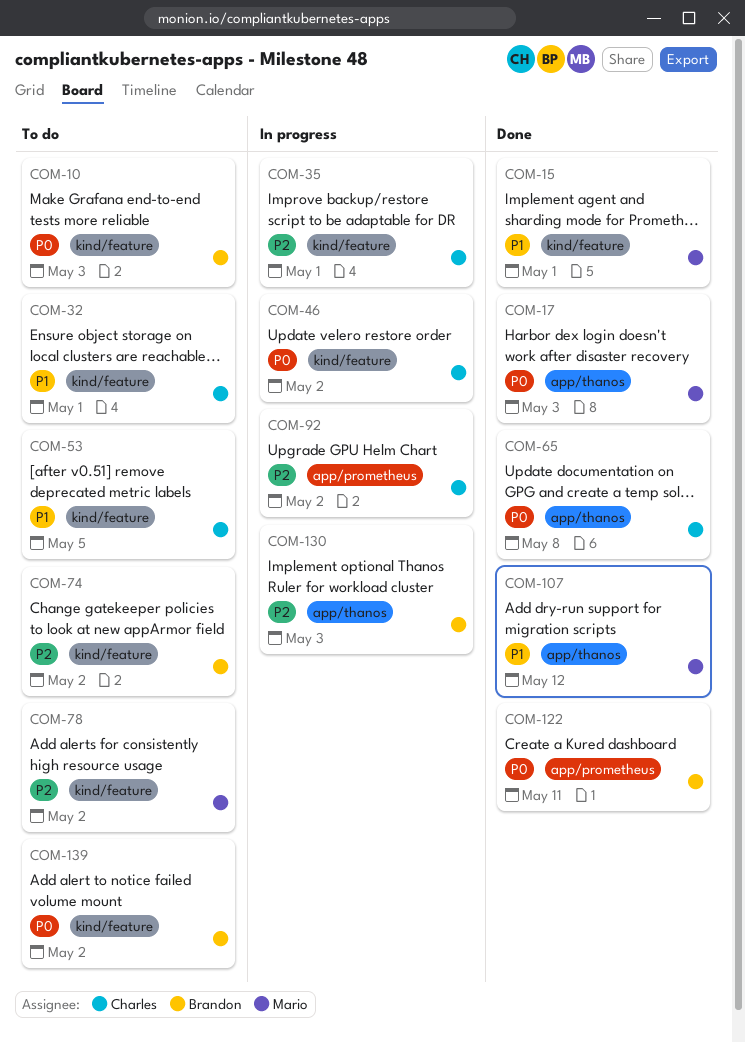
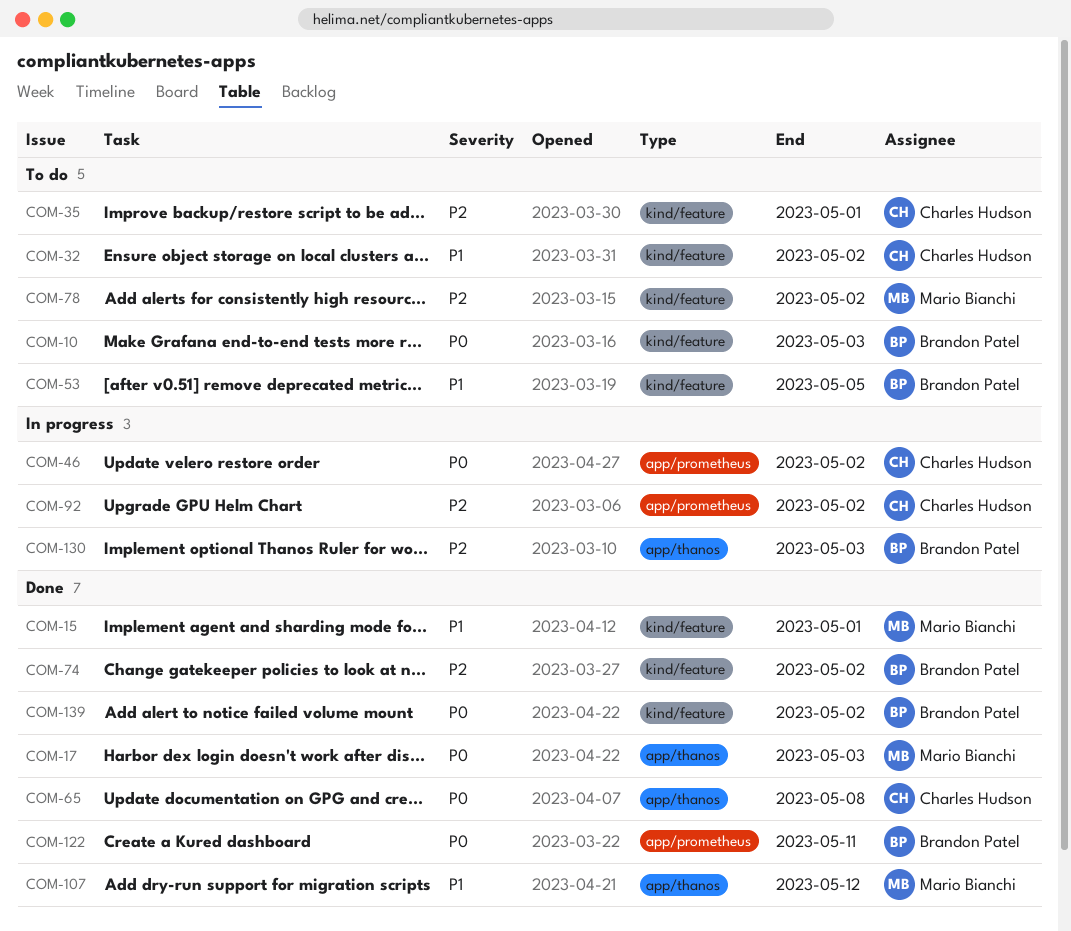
COM-32, due: May 1 -> May 2
COM-35, status: In progress -> To do
COM-46, label: kind/feature -> app/prometheus
COM-53, owner: Charles Hudson -> Brandon Patel
COM-74, status: To do -> Done
COM-139, status: To do -> Done

